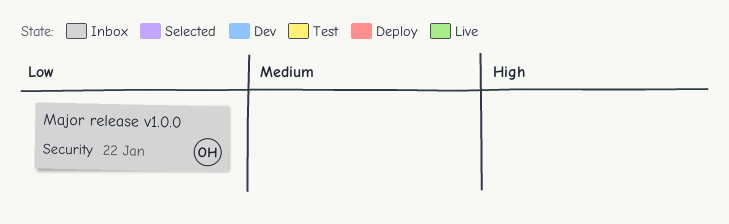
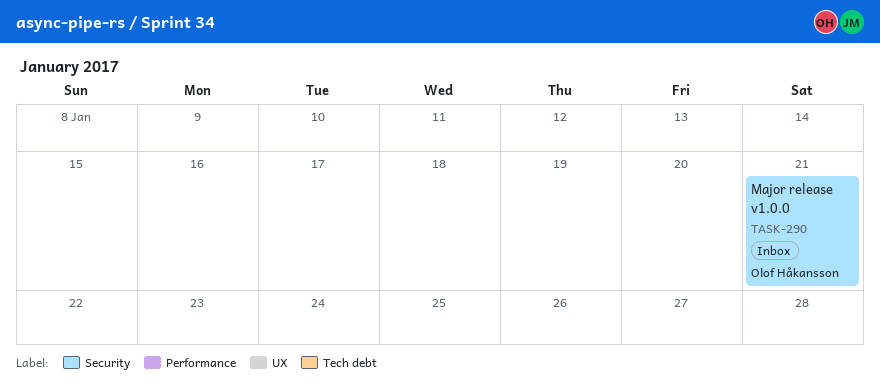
Major release v1.0.0, due: Jan 22 -> Jan 21

